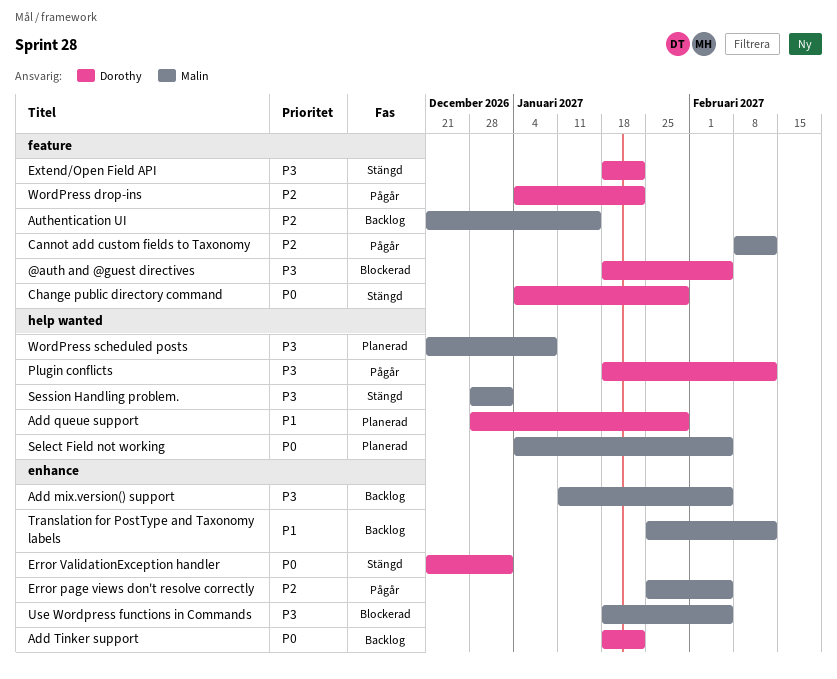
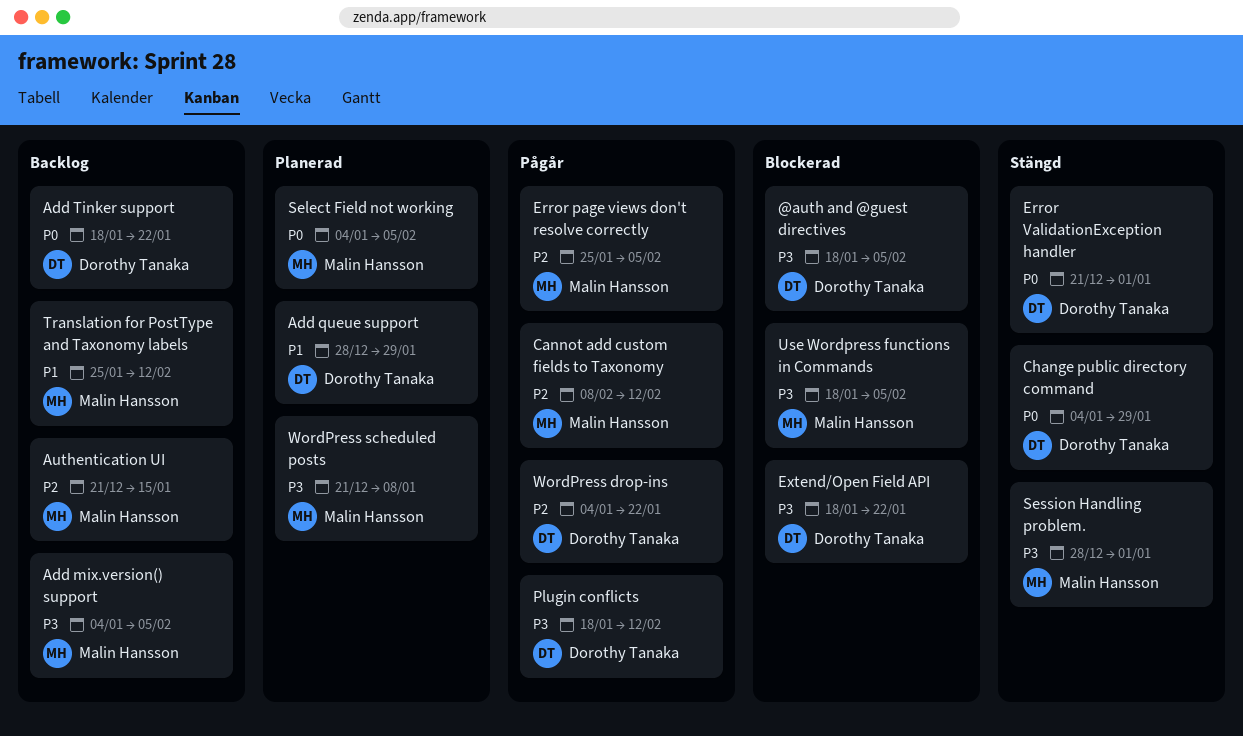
Add mix.version() support, start: Jan 11 -> Jan 4
Extend/Open Field API, status: Stängd -> Blockerad

